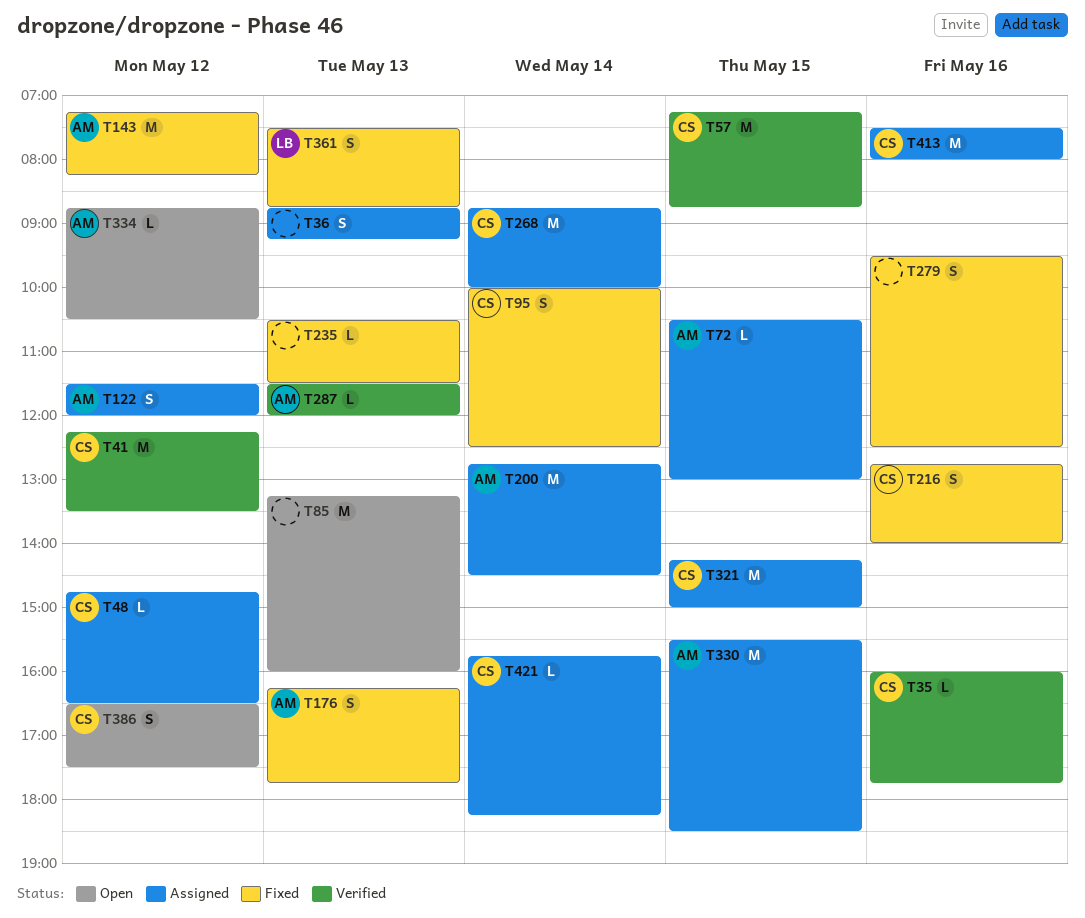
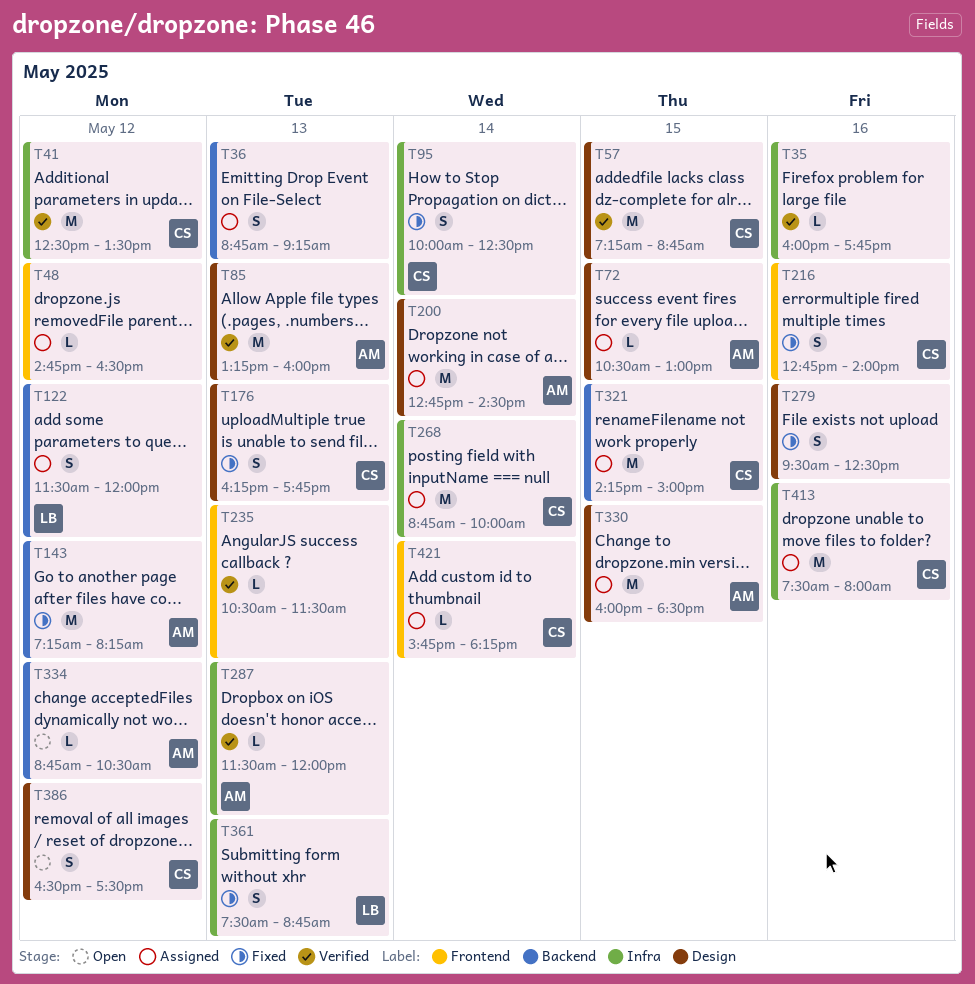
T35, owner: CS -> none
T41, begins: 12:15 -> 12:30
T48, owner: CS -> none
T85, status: Open -> Verified
T85, owner: none -> AM
T122, owner: AM -> LB
T176, owner: AM -> CS
T235, status: Fixed -> Verified
T330, begins: 15:30 -> 16:00

